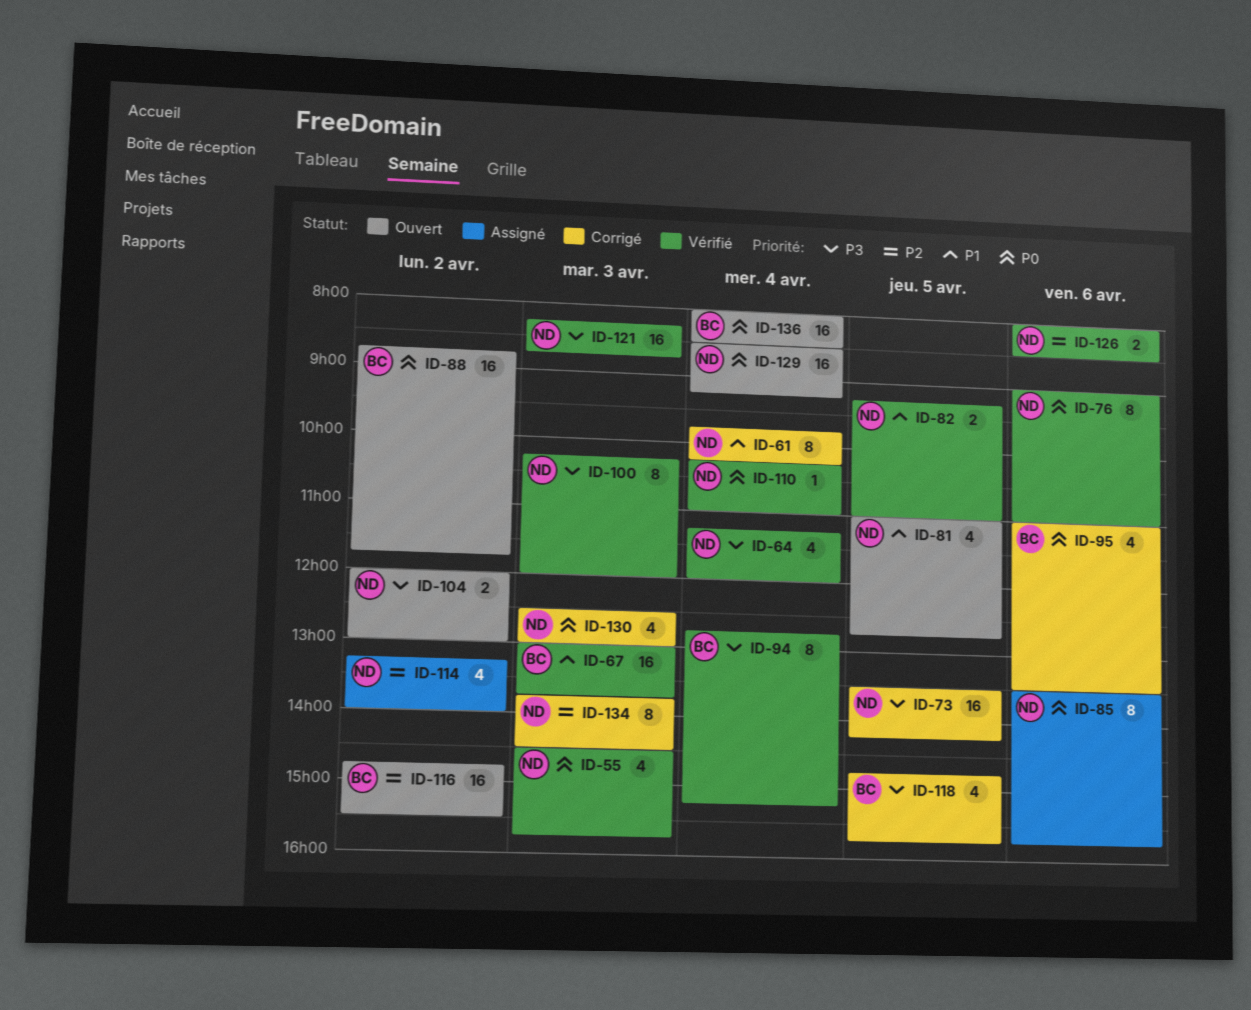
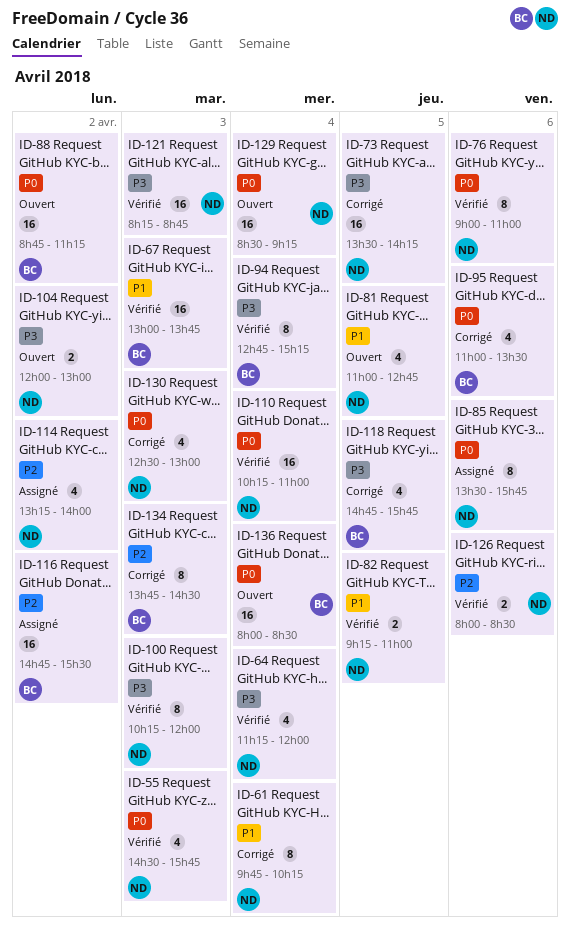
ID-88, ends: 11:45 -> 11:15
ID-110, estimate: 1 -> 16
ID-116, status: Ouvert -> Assigné
ID-134, owner: ND -> BC

